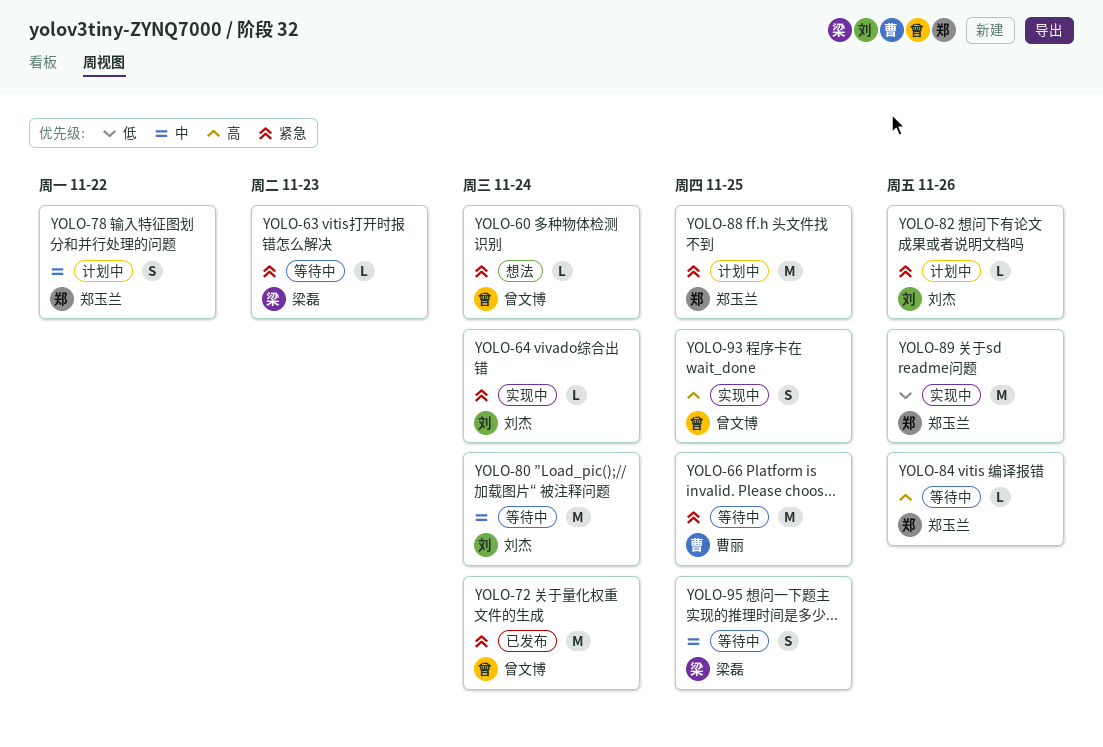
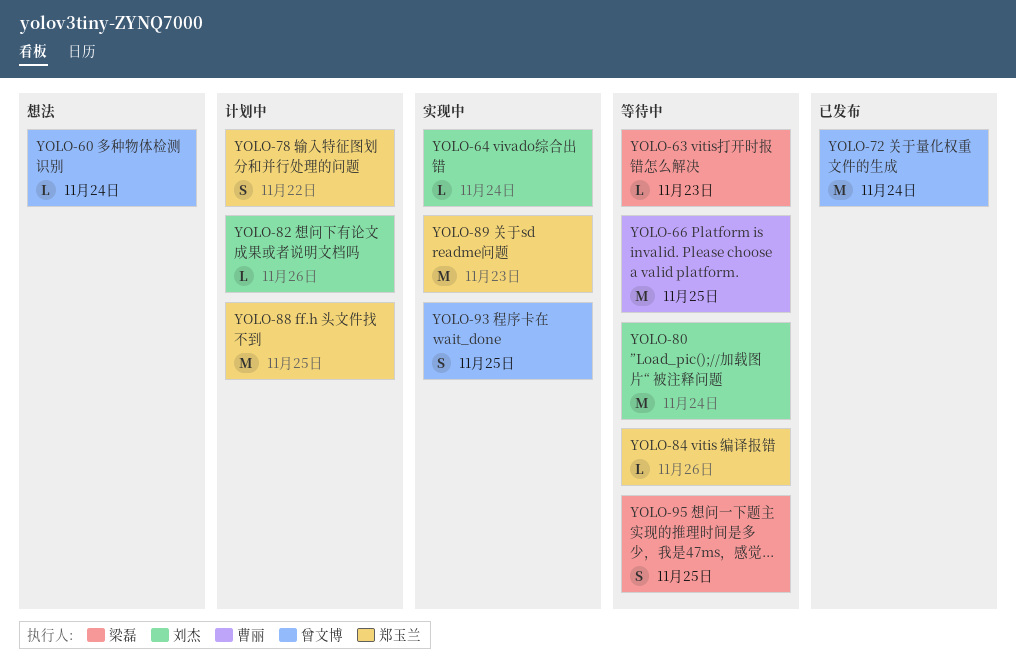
YOLO-89, due: Nov 26 -> Nov 23

